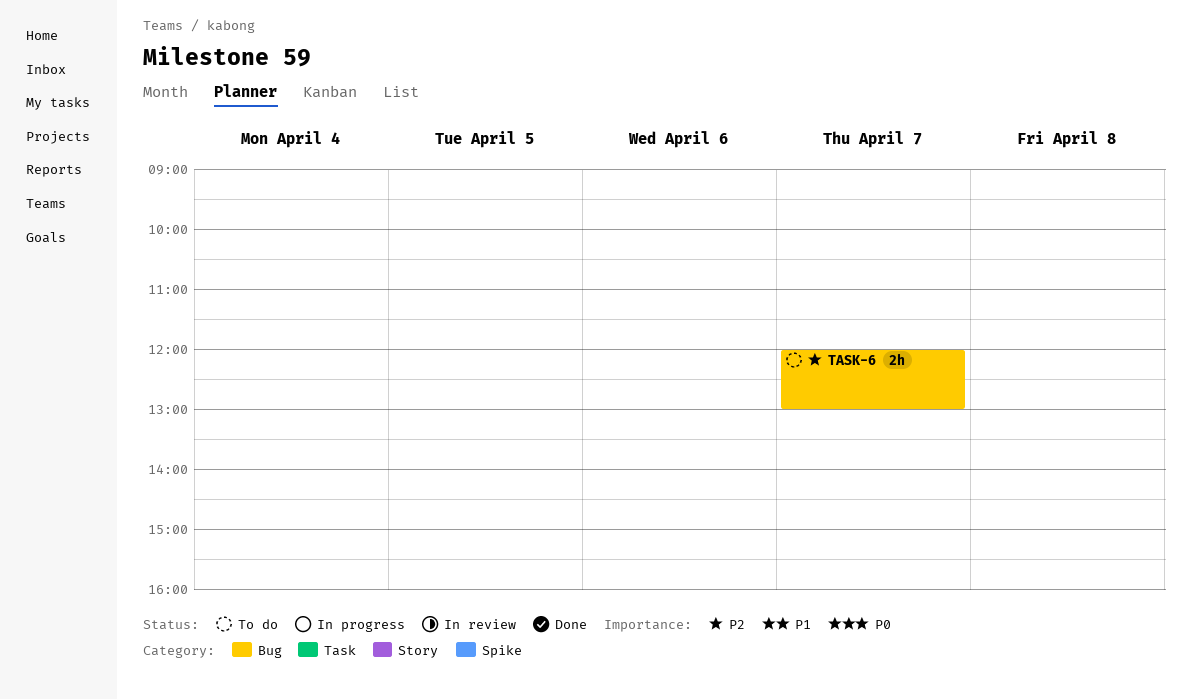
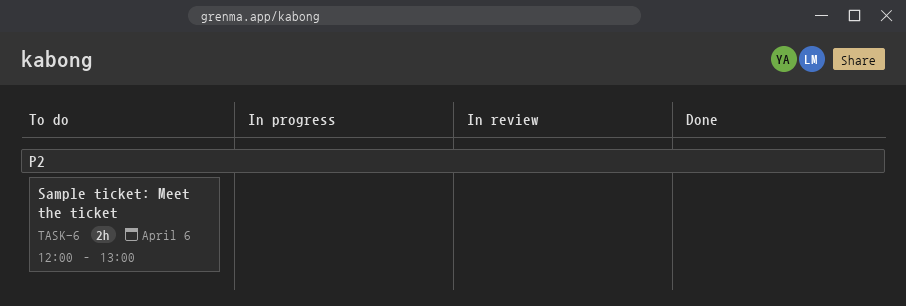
TASK-6, day: Apr 7 -> Apr 6

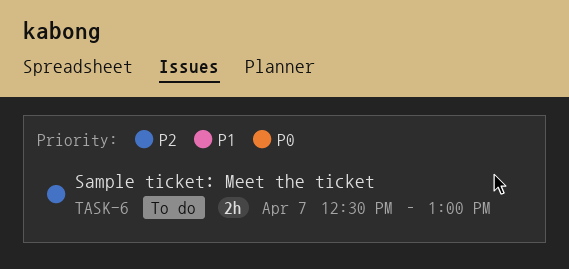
TASK-6, day: Apr 6 -> Apr 7
TASK-6, begins: 12:00 -> 12:30

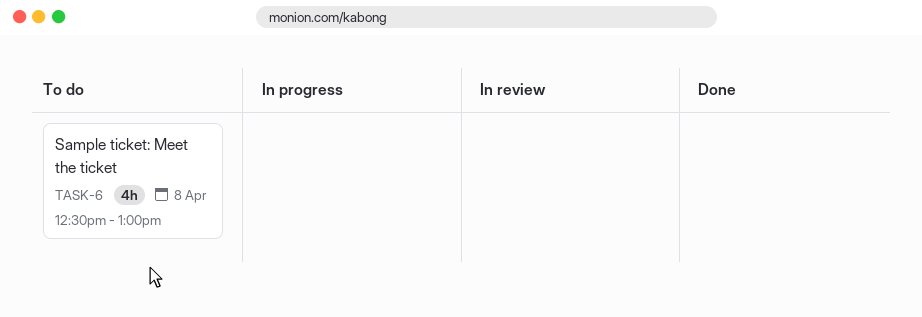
TASK-6, estimate: 2h -> 4h
TASK-6, day: Apr 7 -> Apr 8

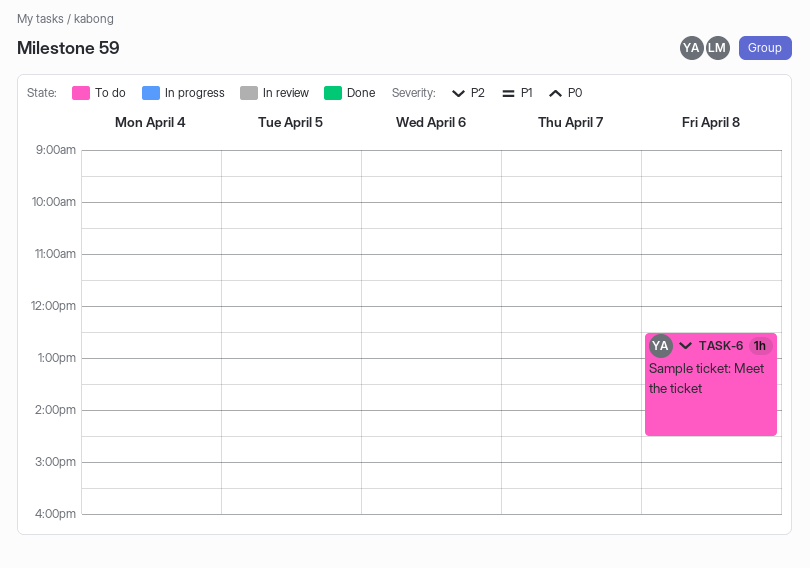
TASK-6, estimate: 4h -> 1h
TASK-6, ends: 13:00 -> 14:30

